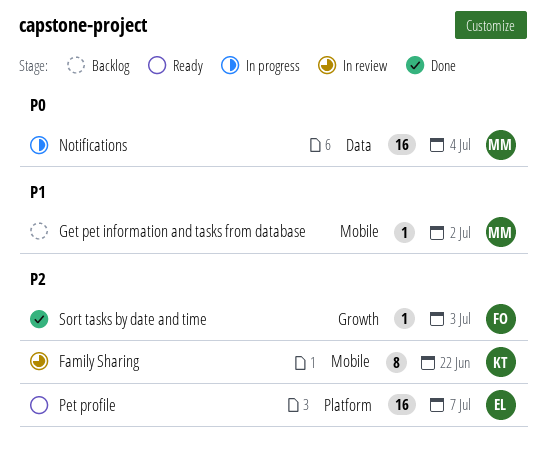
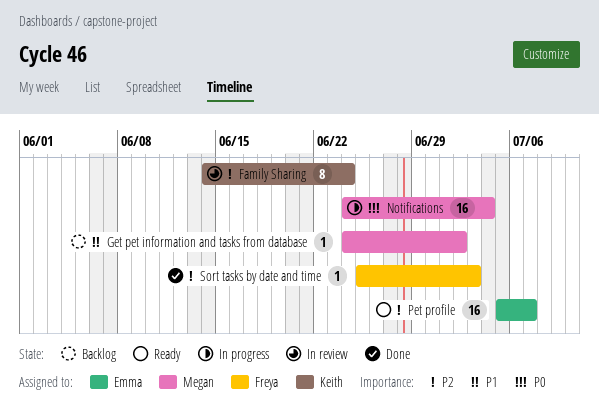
Family Sharing, due: Jun 22 -> Jun 24

